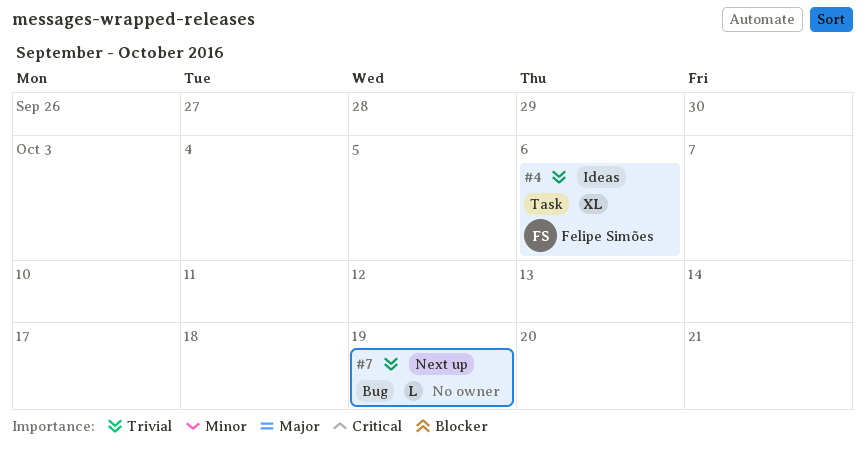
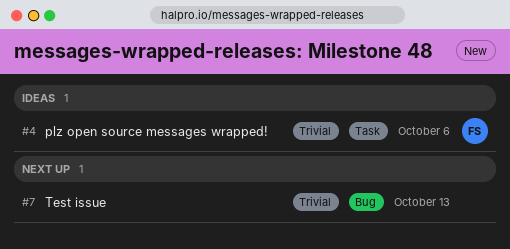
#7, due: Oct 19 -> Oct 13

